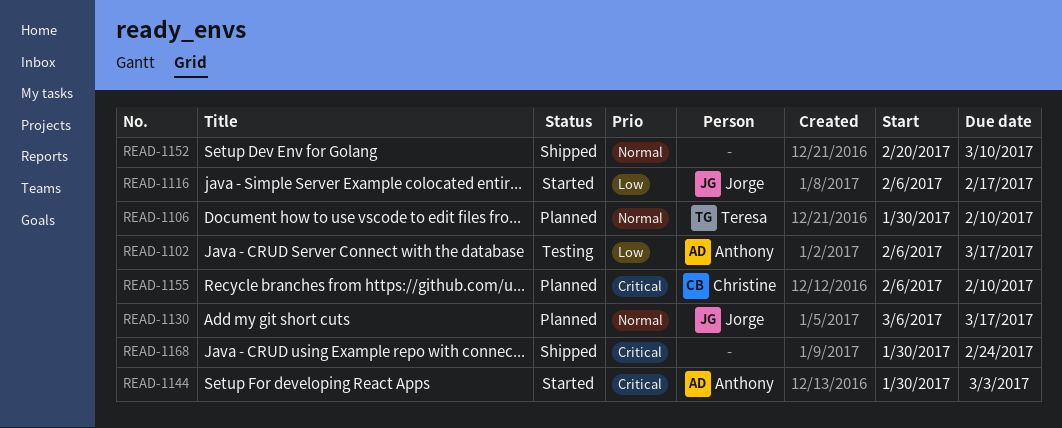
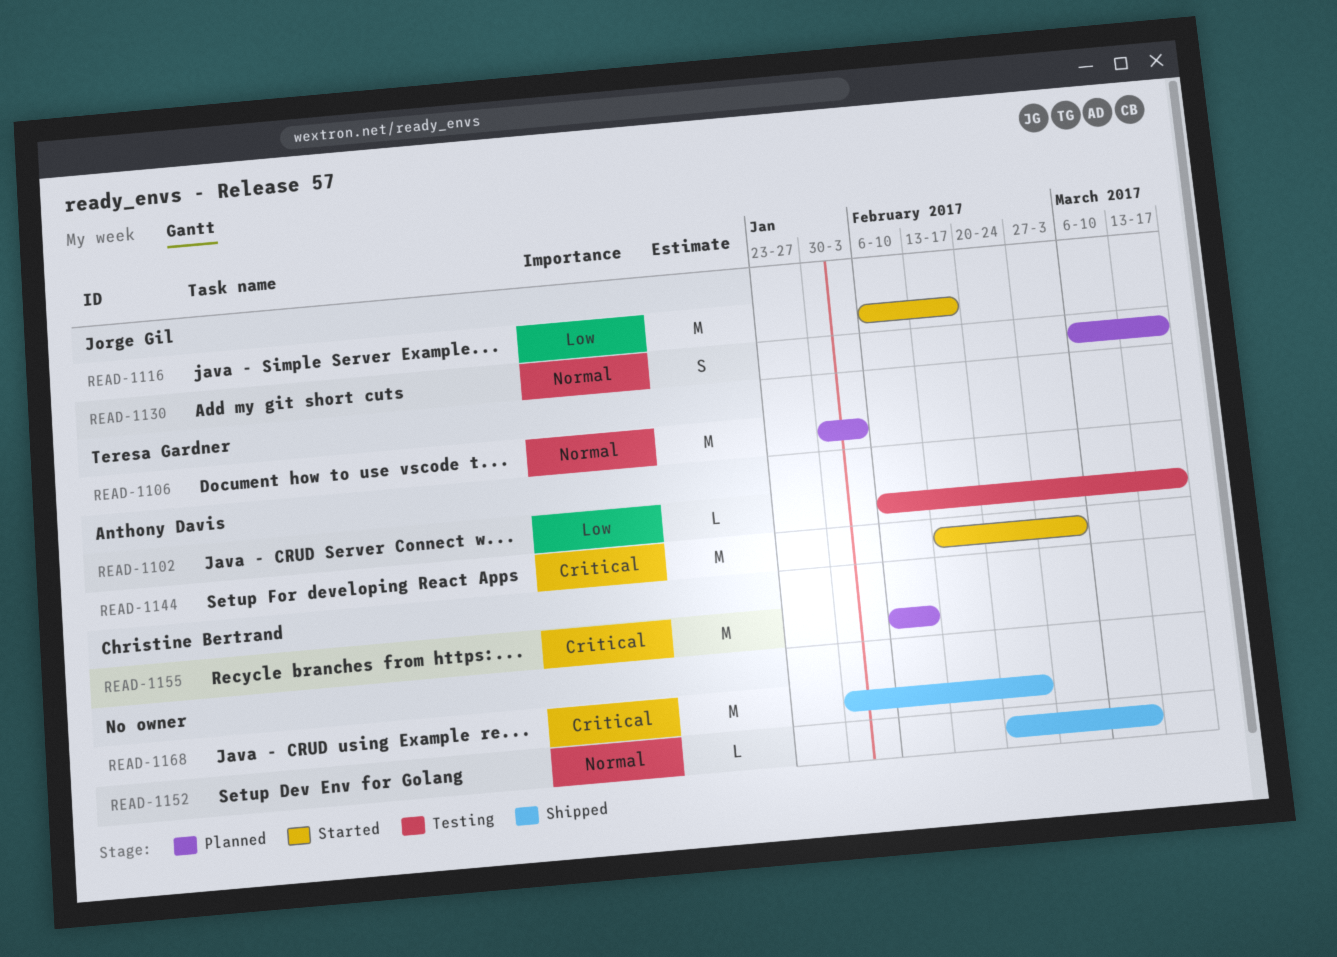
READ-1106, due: Feb 10 -> Feb 3
READ-1144, start: Jan 30 -> Feb 13

